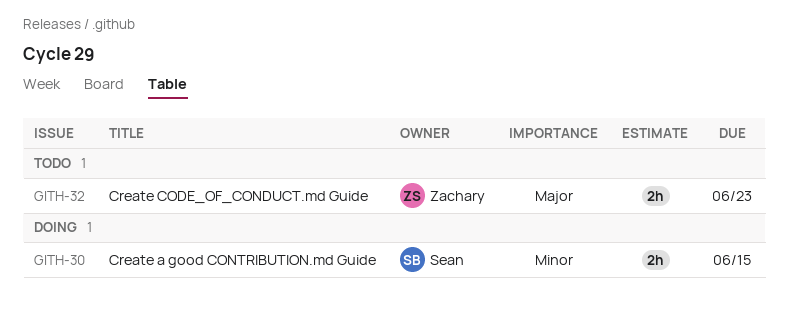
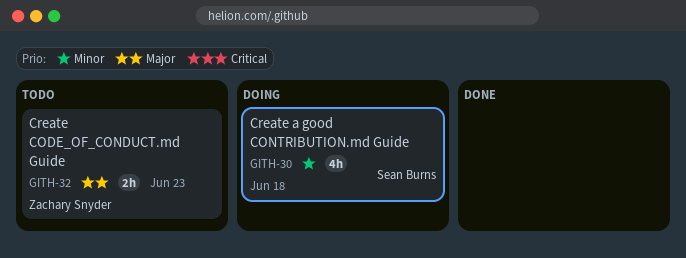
GITH-30, estimate: 2h -> 4h
GITH-30, due: Jun 15 -> Jun 18

